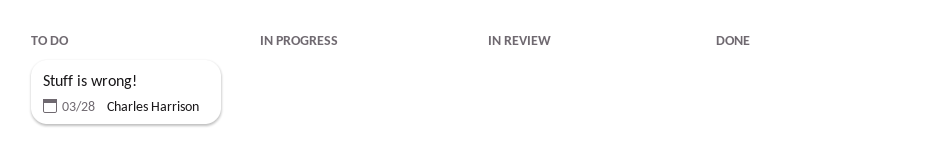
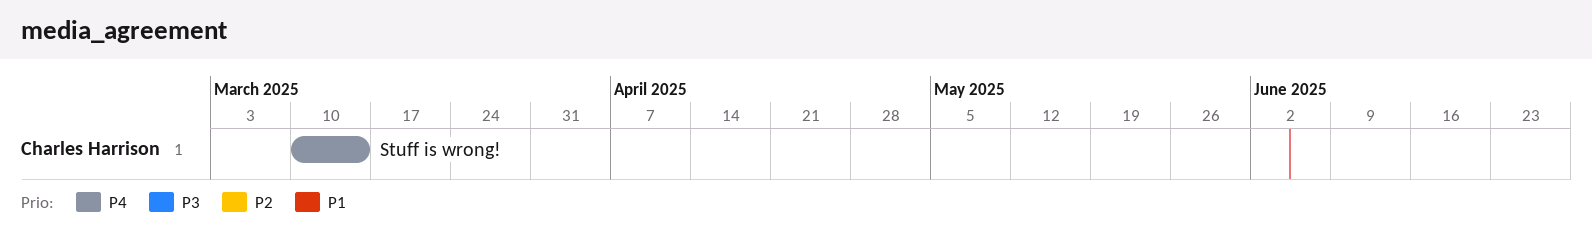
Stuff is wrong!, due: Mar 28 -> Mar 14

